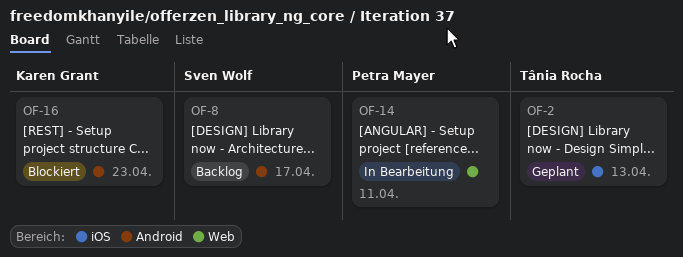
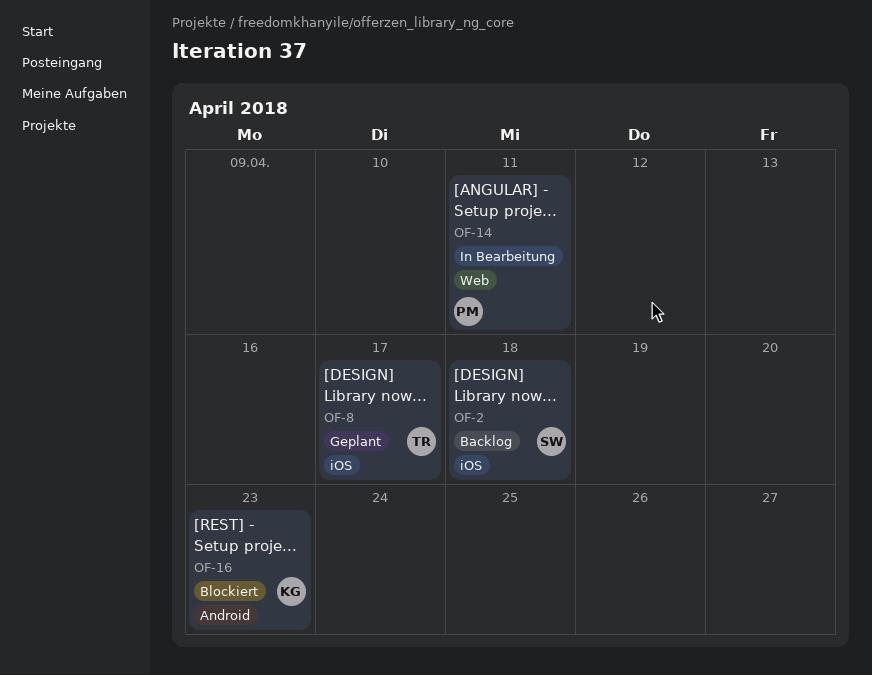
OF-2, status: Geplant -> Backlog
OF-2, owner: Tânia Rocha -> Sven Wolf
OF-2, due: Apr 13 -> Apr 18
OF-8, status: Backlog -> Geplant
OF-8, owner: Sven Wolf -> Tânia Rocha
OF-8, label: Android -> iOS

